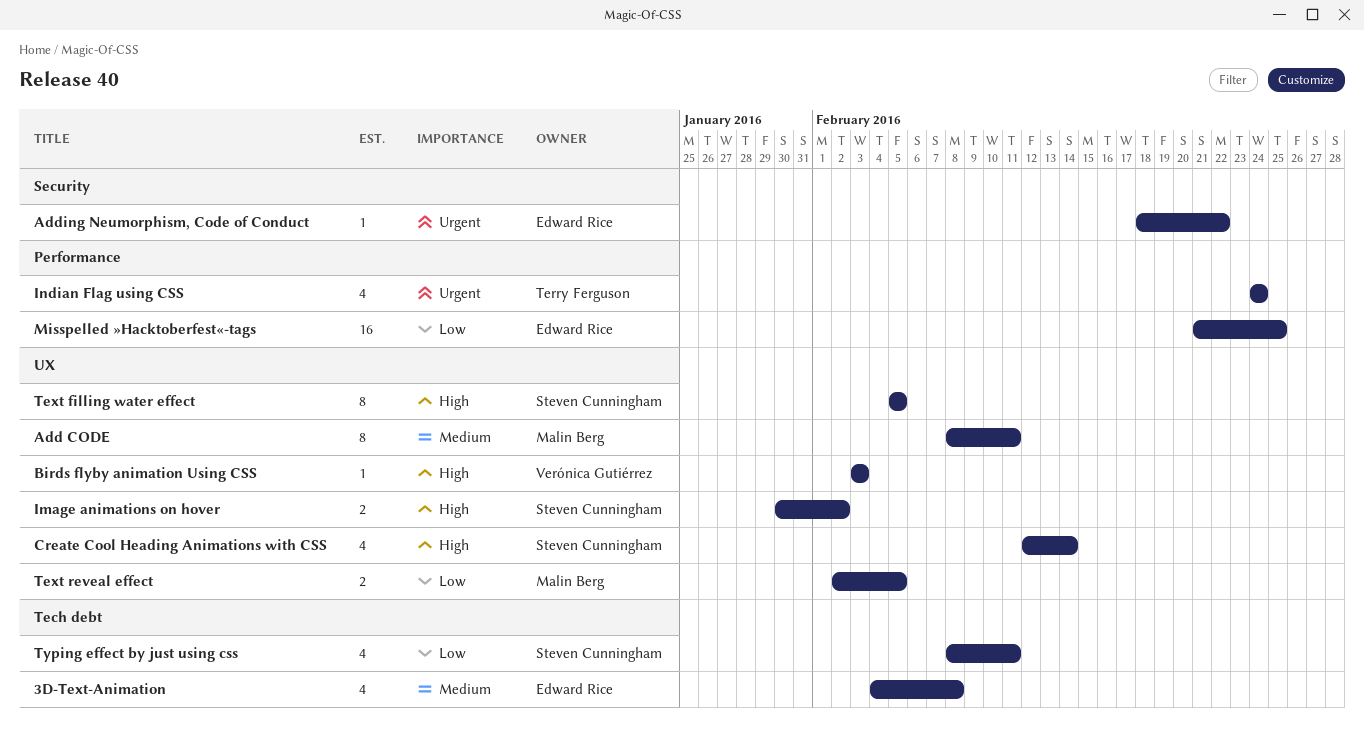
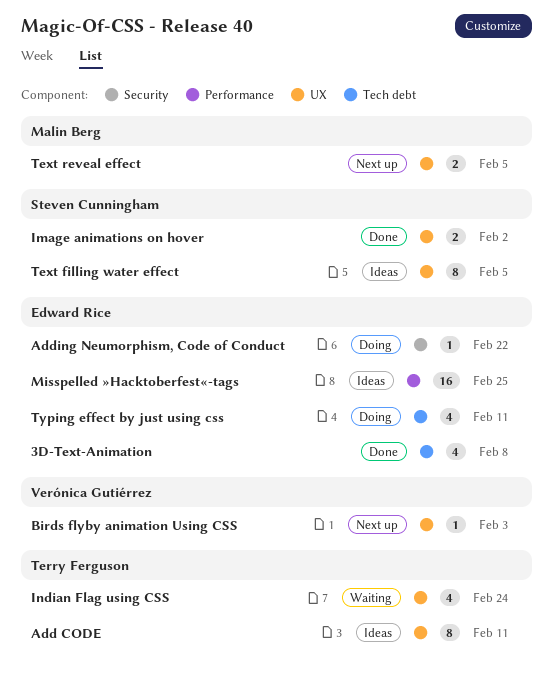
Add CODE, owner: Malin Berg -> Terry Ferguson
Create Cool Heading Animations with CSS: present -> none
Indian Flag using CSS, label: Performance -> UX
Typing effect by just using css, owner: Steven Cunningham -> Edward Rice

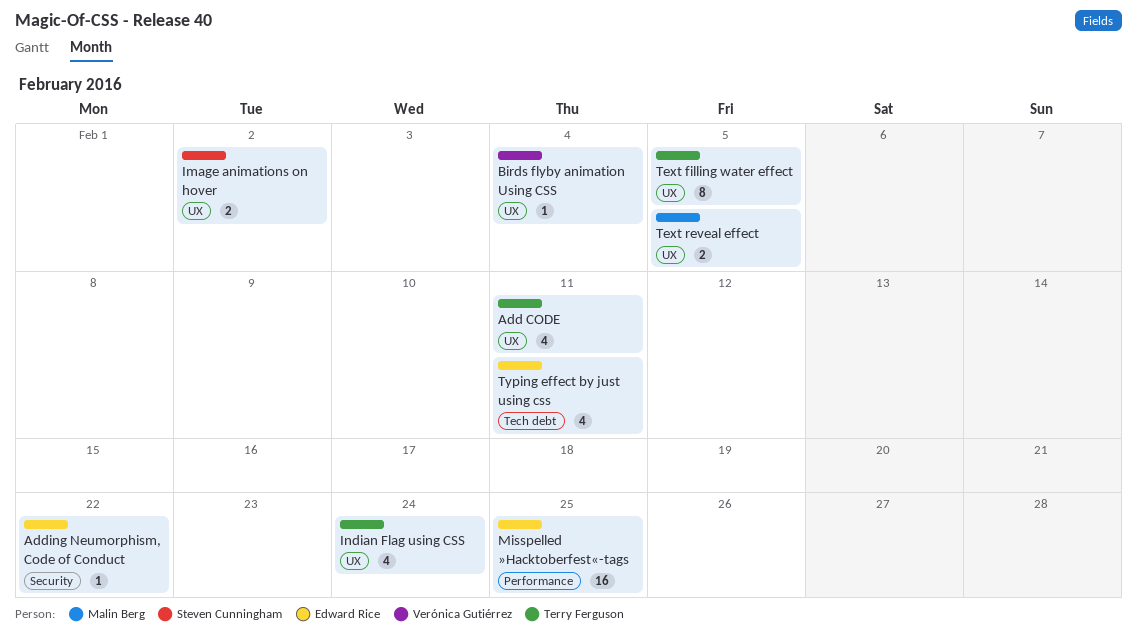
3D-Text-Animation: present -> none
Add CODE, estimate: 8 -> 4
Birds flyby animation Using CSS, due: Feb 3 -> Feb 4
Text filling water effect, owner: Steven Cunningham -> Terry Ferguson

